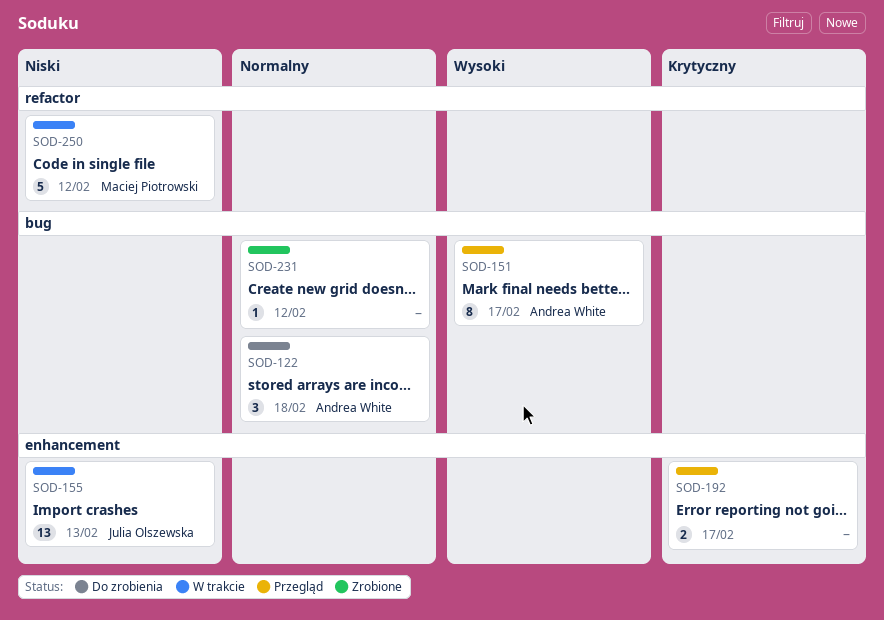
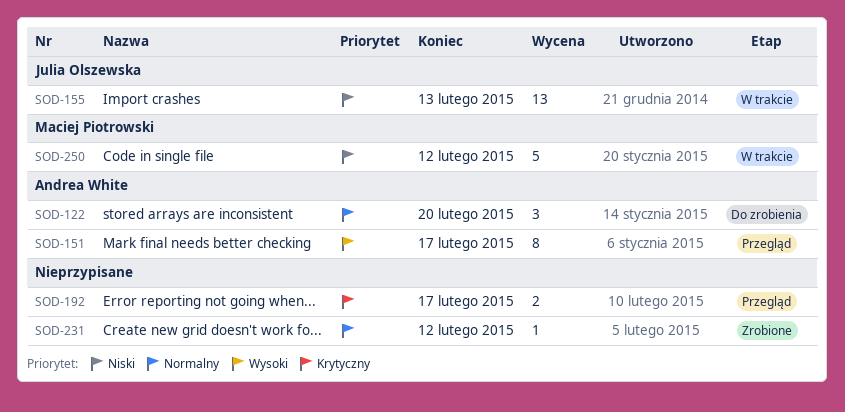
SOD-122, due: Feb 18 -> Feb 20

